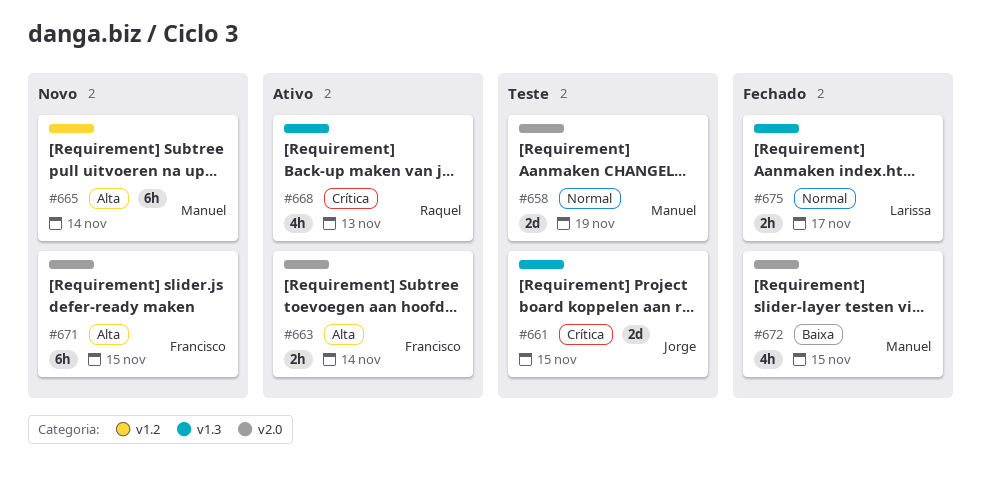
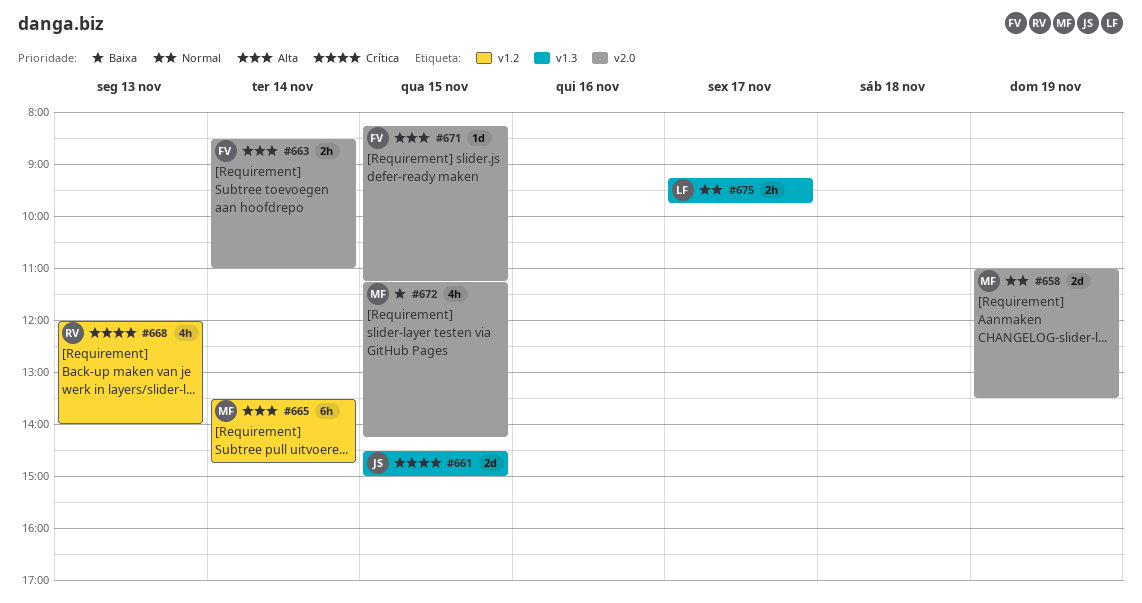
#668, label: v1.3 -> v1.2
#671, estimate: 6h -> 1d

